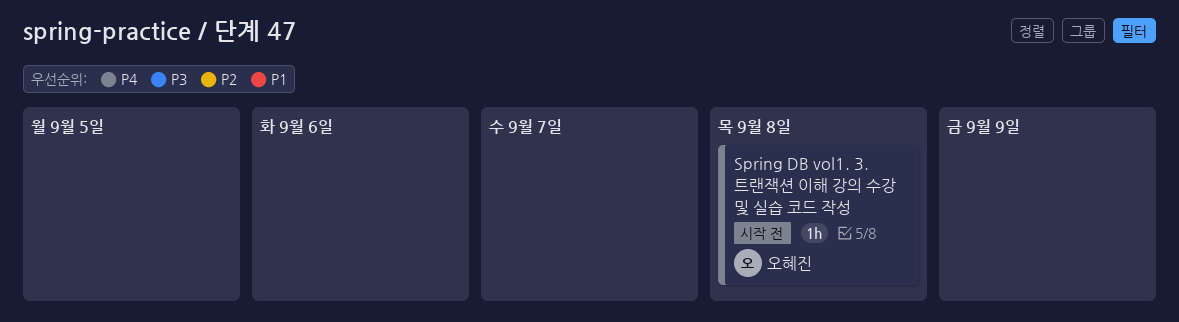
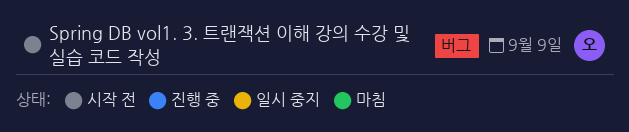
Spring DB vol1. 3. 트랜잭션 이해 강의 수강 및 실습 코드 작성, due: Sep 8 -> Sep 9

